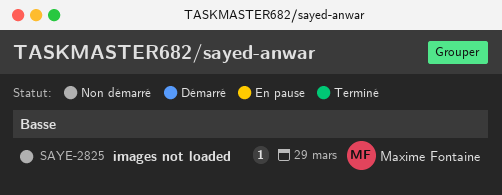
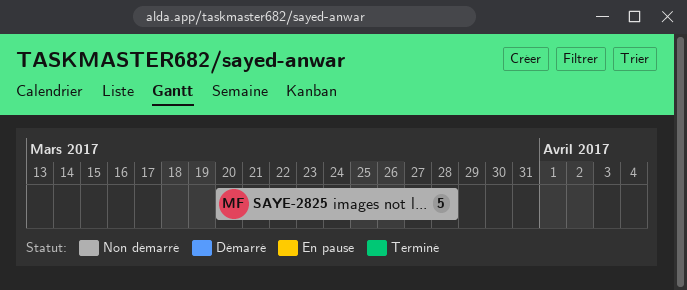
SAYE-2825, estimate: 1 -> 5
SAYE-2825, due: Mar 29 -> Mar 28

